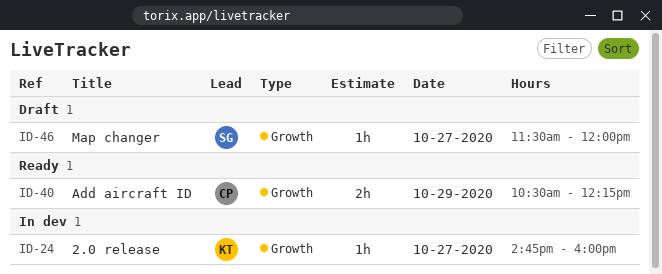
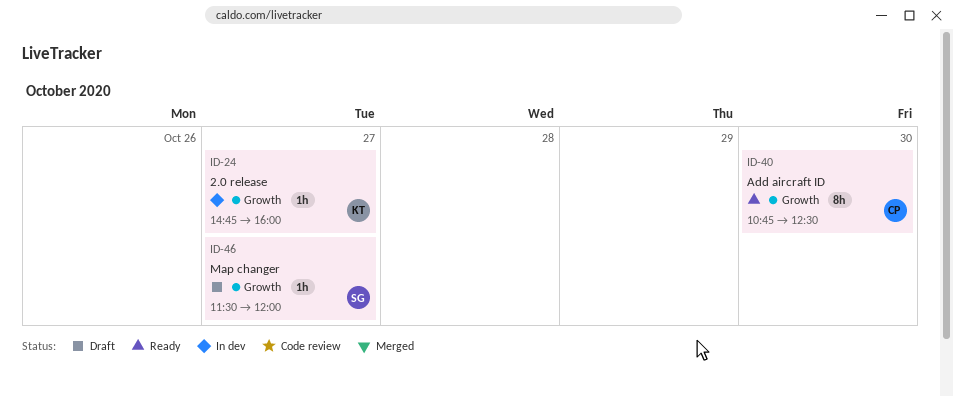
ID-40, estimate: 2h -> 8h
ID-40, day: Oct 29 -> Oct 30
ID-40, begins: 10:30 -> 10:45
ID-40, ends: 12:15 -> 12:30

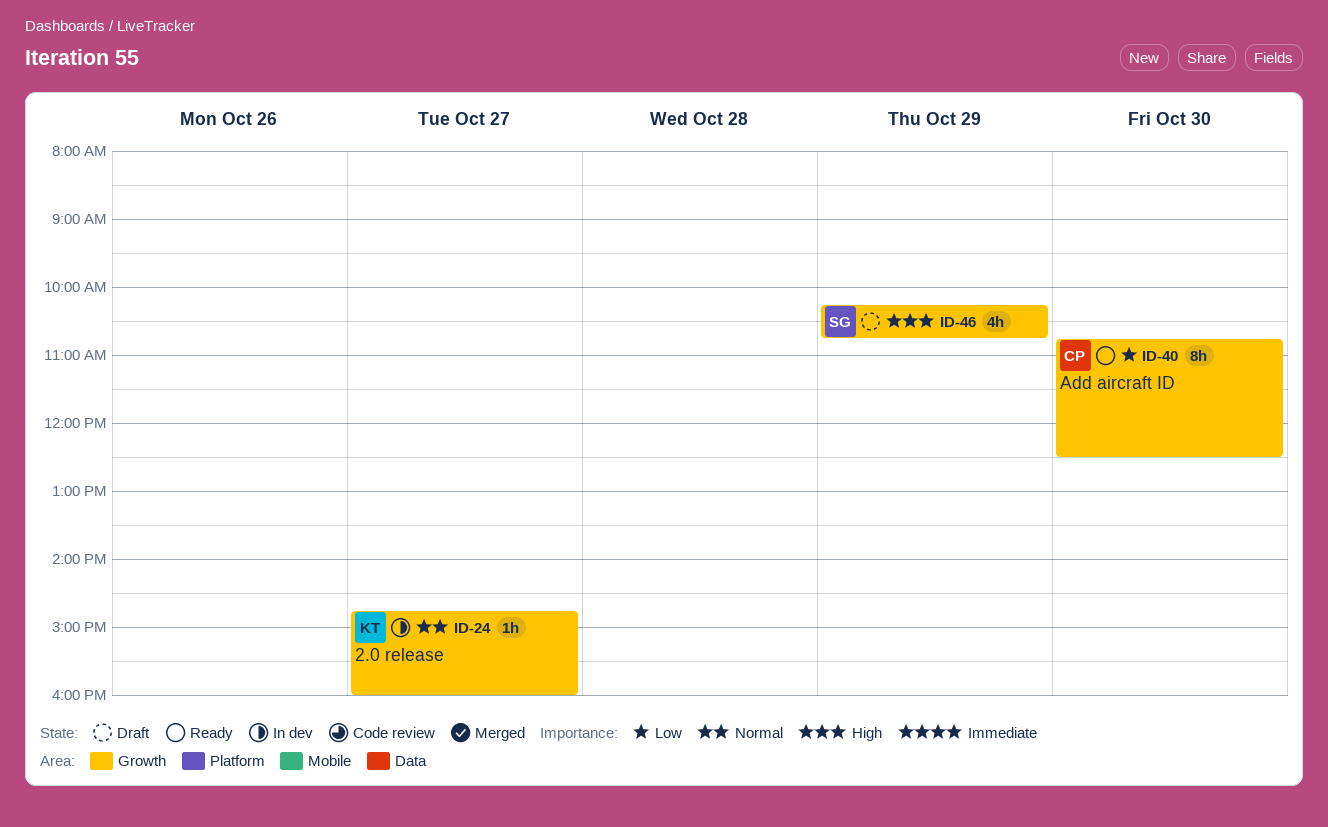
ID-46, estimate: 1h -> 4h
ID-46, day: Oct 27 -> Oct 29
ID-46, begins: 11:30 -> 10:15
ID-46, ends: 12:00 -> 10:45

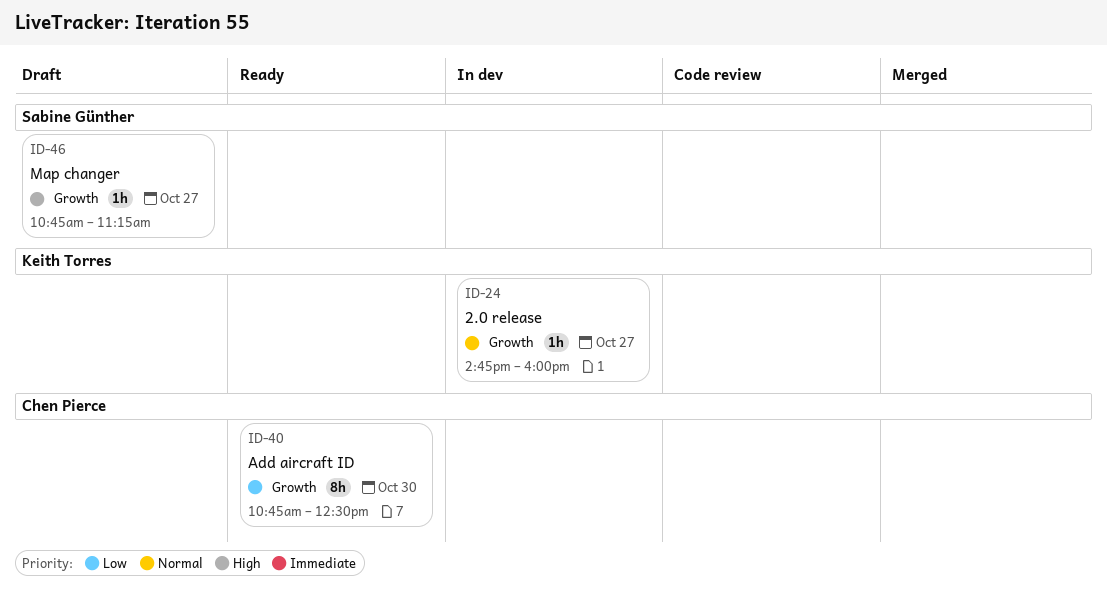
ID-46, estimate: 4h -> 1h
ID-46, day: Oct 29 -> Oct 27
ID-46, begins: 10:15 -> 10:45
ID-46, ends: 10:45 -> 11:15

